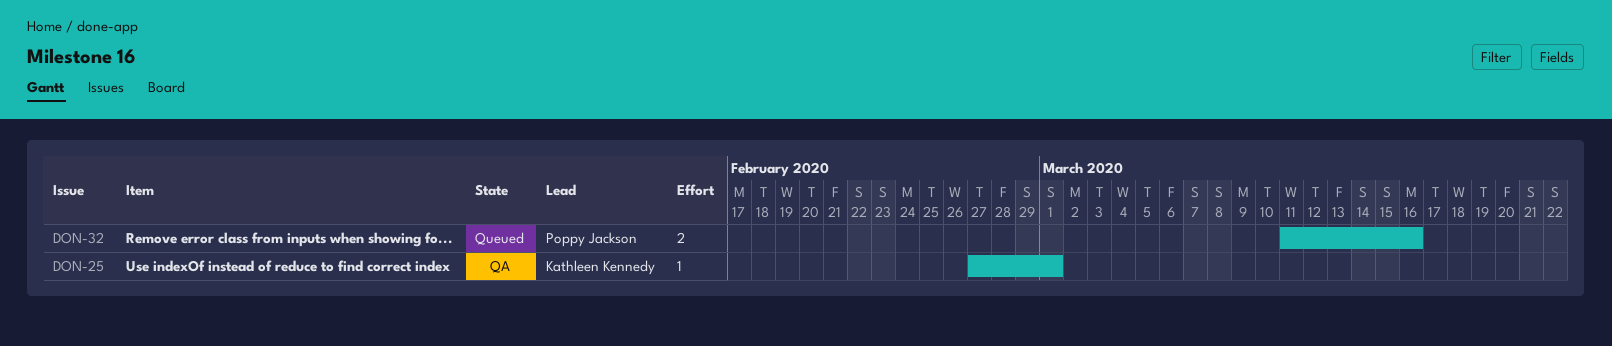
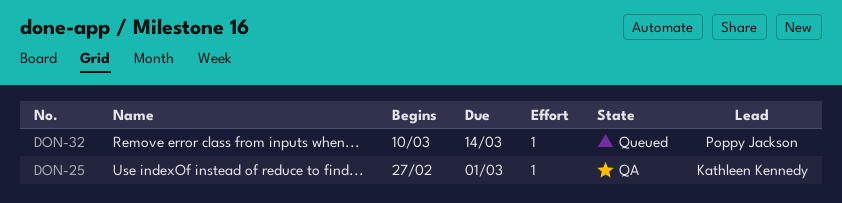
DON-32, estimate: 2 -> 1
DON-32, start: Mar 11 -> Mar 10
DON-32, due: Mar 16 -> Mar 14

